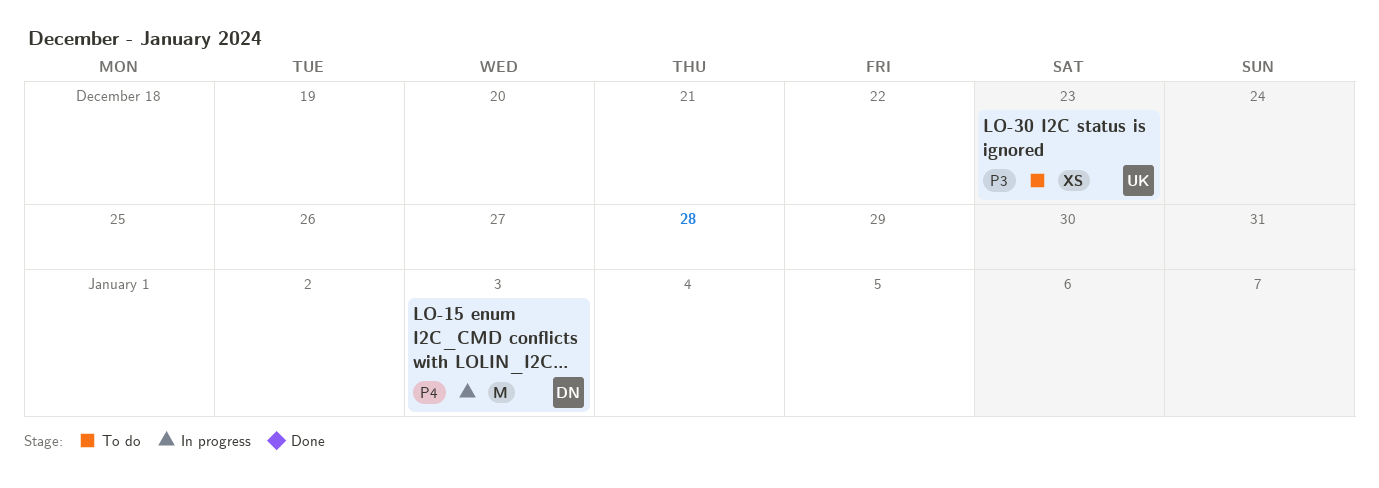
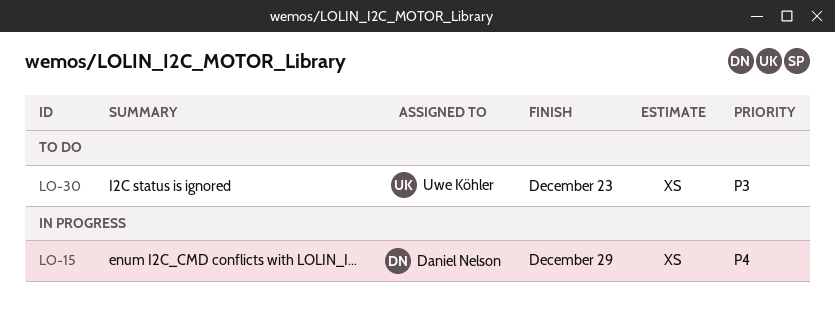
LO-15, estimate: M -> XS
LO-15, due: Jan 3 -> Dec 29

